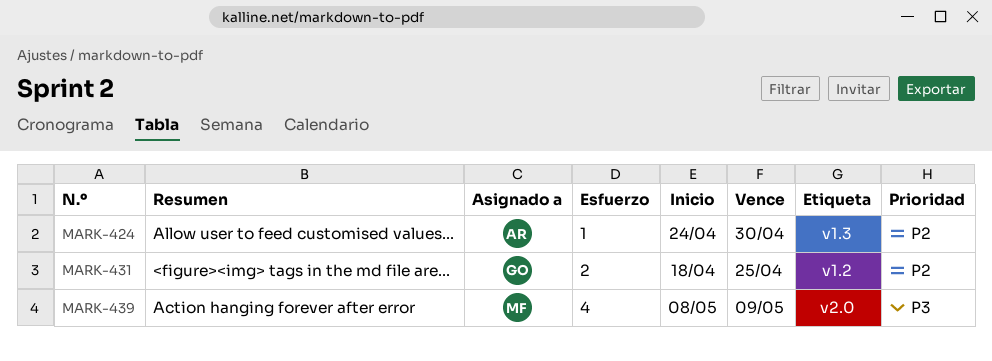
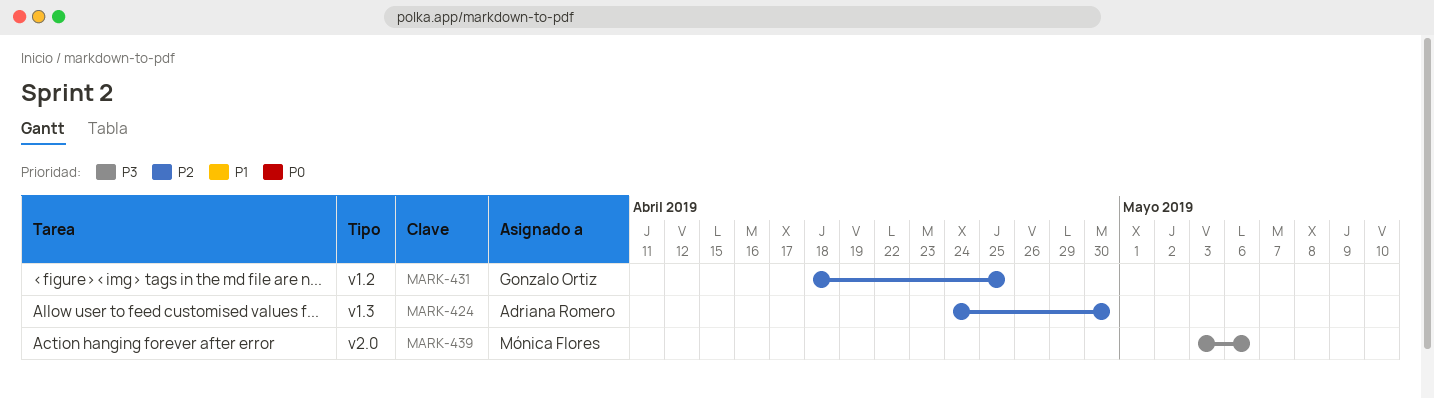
MARK-439, start: May 8 -> May 3
MARK-439, due: May 9 -> May 6

